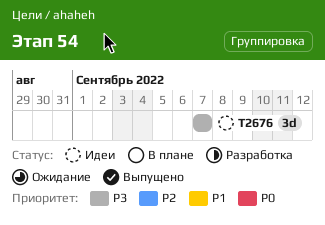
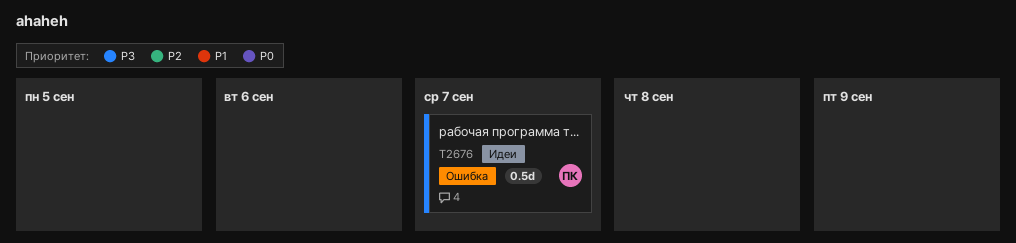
T2676, estimate: 3d -> 0.5d

